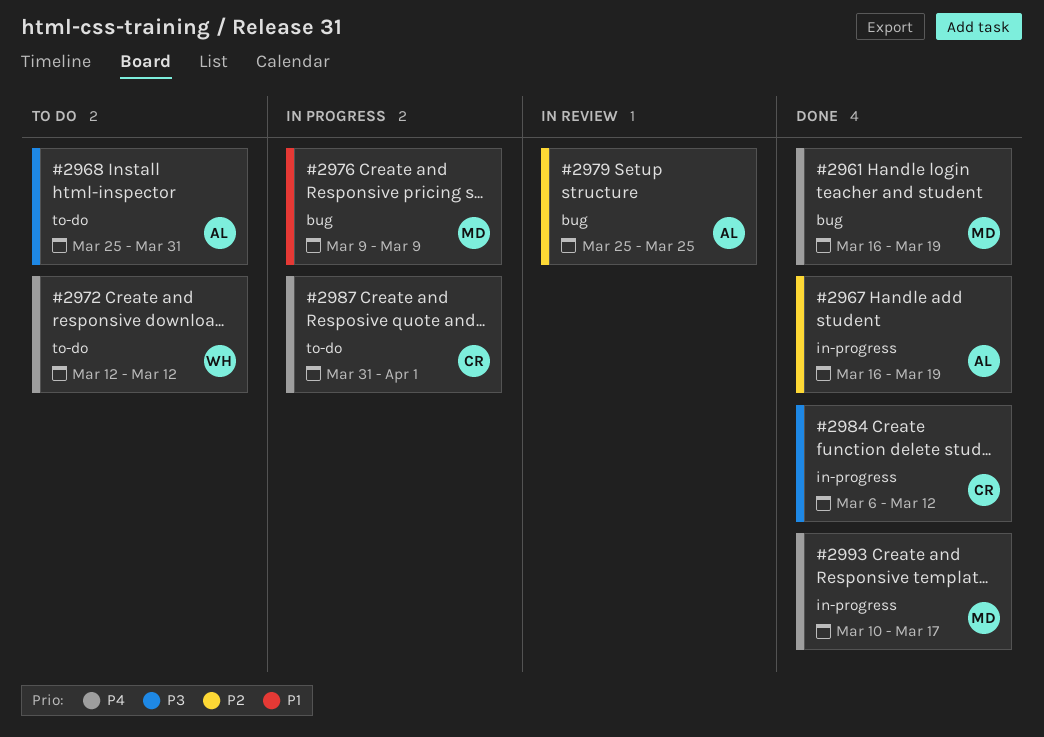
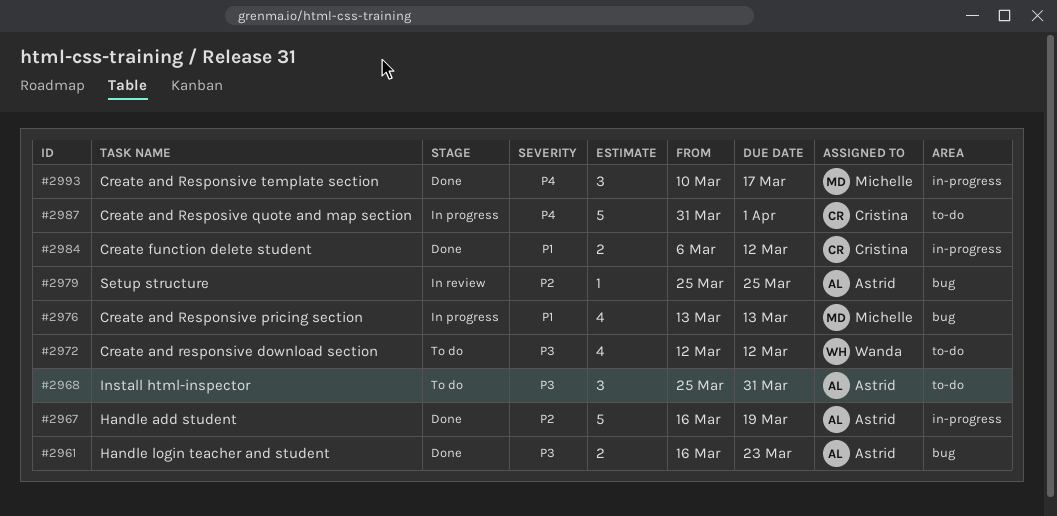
#2961, owner: Michelle -> Astrid
#2961, priority: P4 -> P3
#2961, due: Mar 19 -> Mar 23
#2972, priority: P4 -> P3
#2976, start: Mar 9 -> Mar 13
#2976, due: Mar 9 -> Mar 13
#2984, priority: P3 -> P1

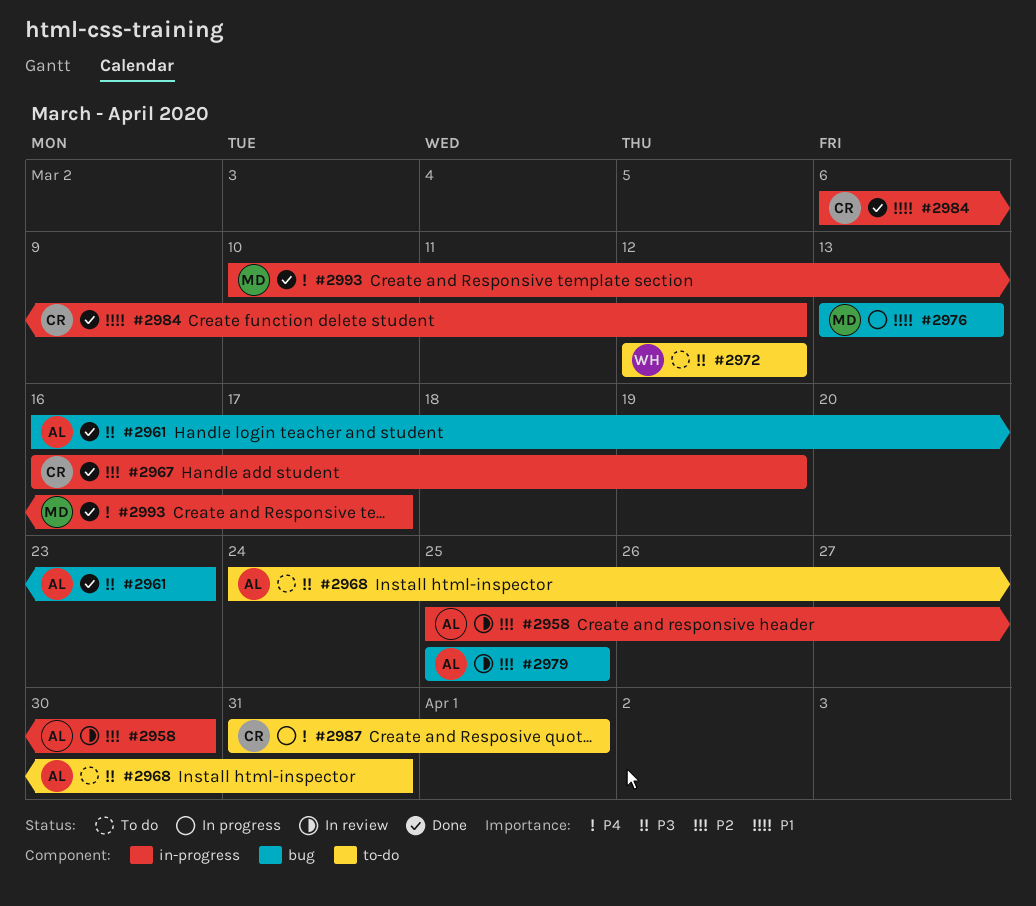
#2958: none -> present
#2967, owner: Astrid -> Cristina
#2968, start: Mar 25 -> Mar 24

